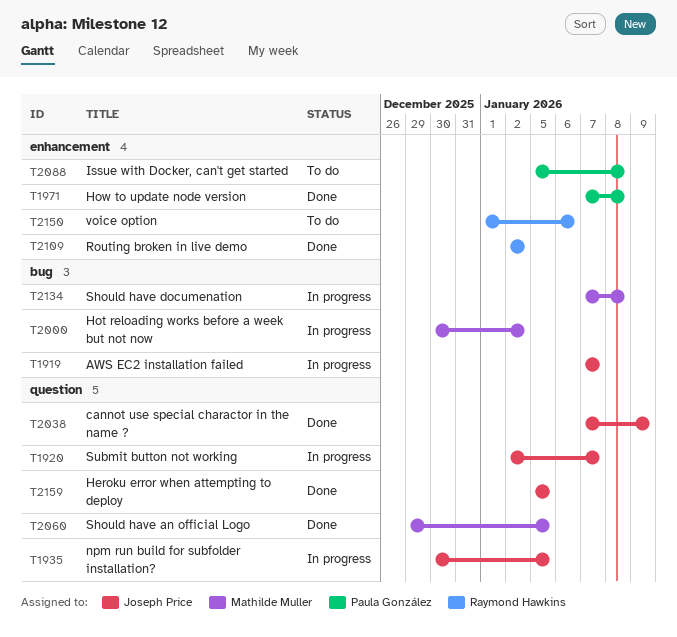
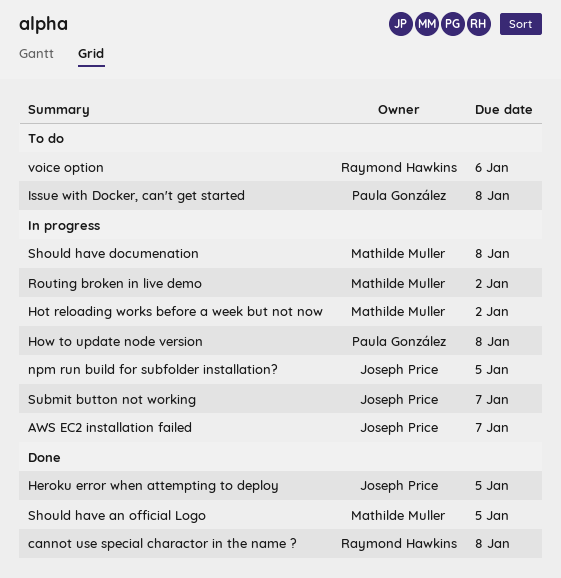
cannot use special charactor in the name ?, owner: Joseph Price -> Raymond Hawkins
cannot use special charactor in the name ?, due: Jan 9 -> Jan 8
How to update node version, status: Done -> In progress
Routing broken in live demo, status: Done -> In progress
Routing broken in live demo, owner: Raymond Hawkins -> Mathilde Muller

